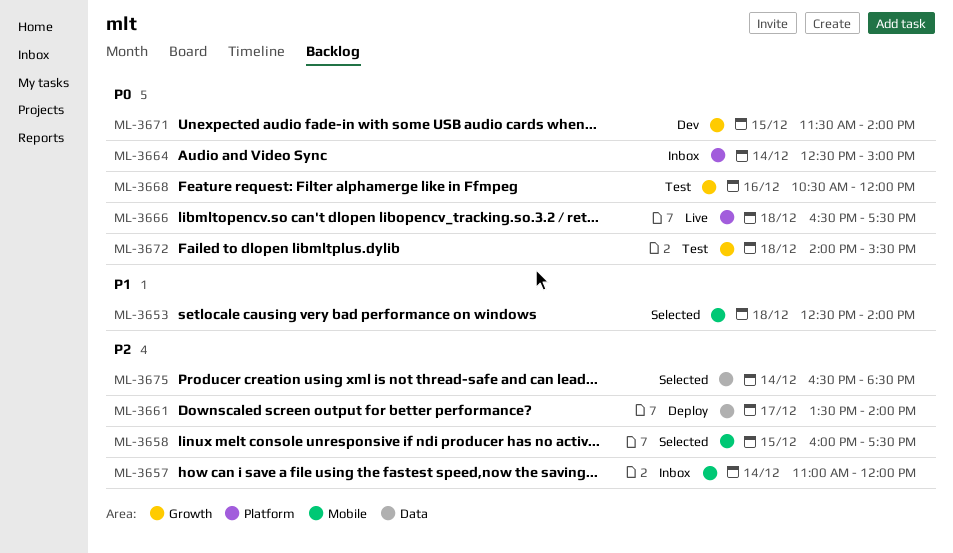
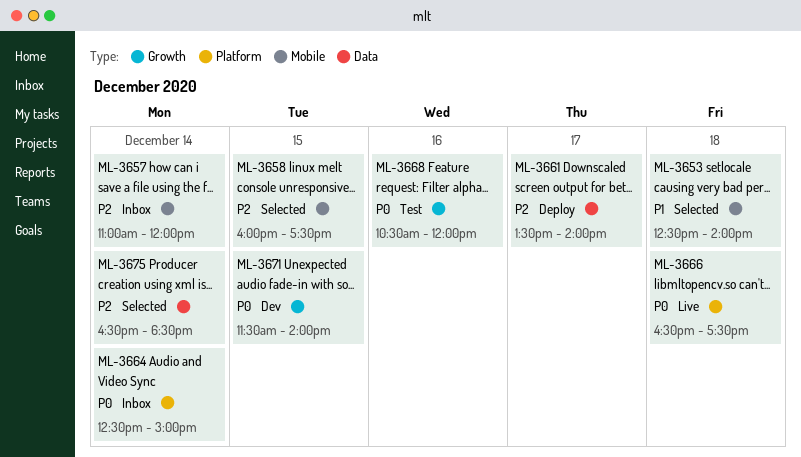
ML-3672: present -> none

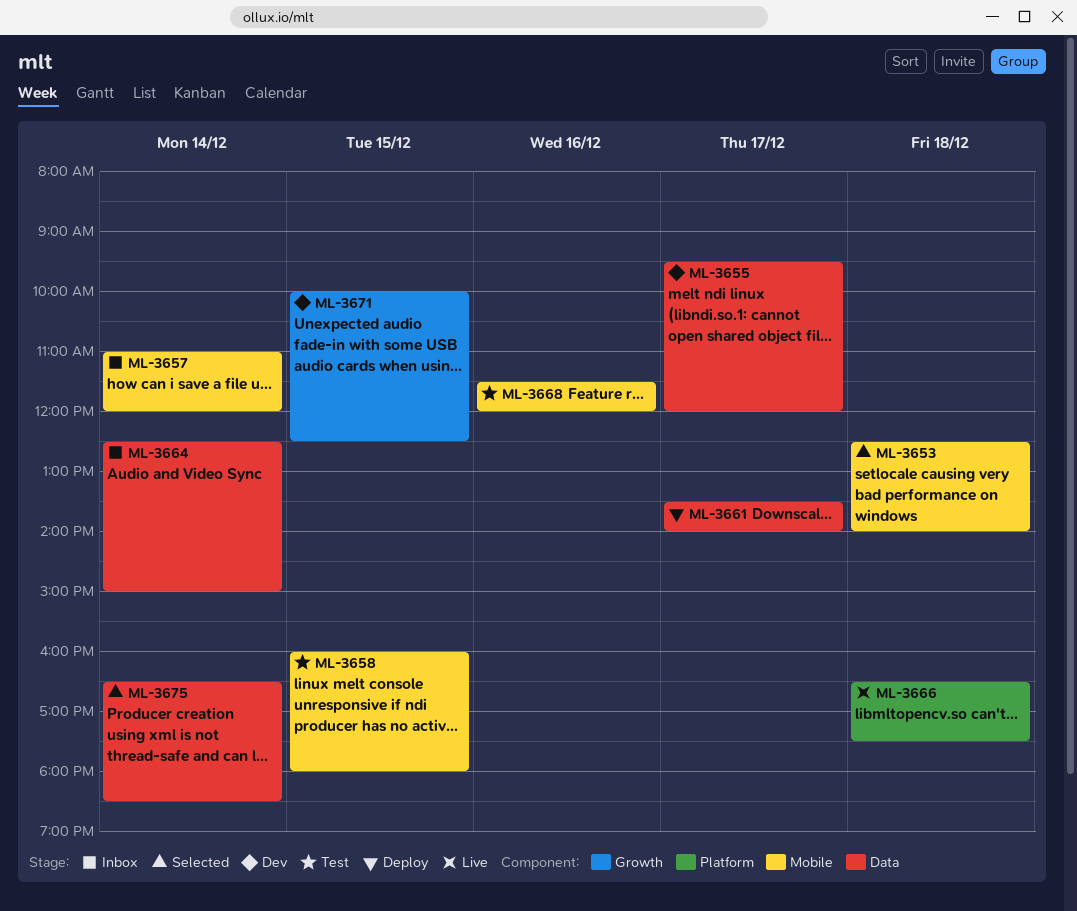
ML-3655: none -> present
ML-3658, status: Selected -> Test
ML-3658, ends: 17:30 -> 18:00
ML-3664, label: Platform -> Data
ML-3668, label: Growth -> Mobile
ML-3668, begins: 10:30 -> 11:30
ML-3671, begins: 11:30 -> 10:00
ML-3671, ends: 14:00 -> 12:30

